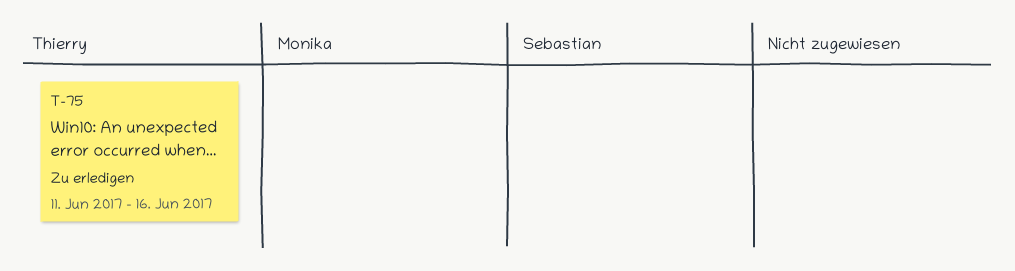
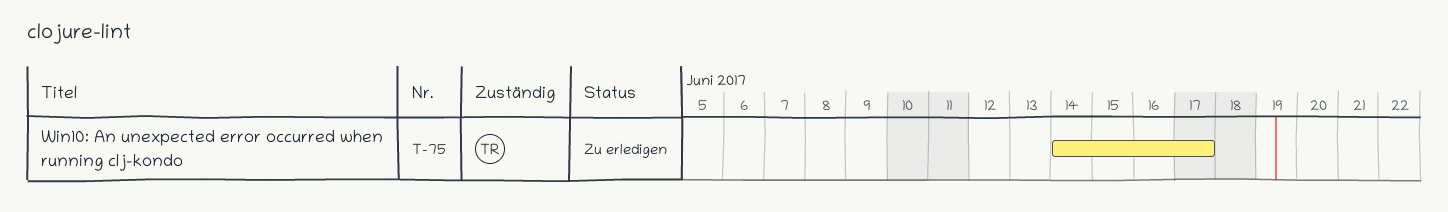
T-75, start: Jun 11 -> Jun 14
T-75, due: Jun 16 -> Jun 17

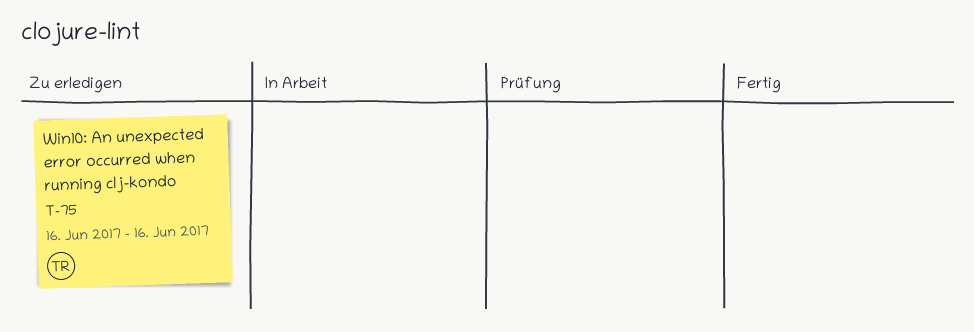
T-75, start: Jun 14 -> Jun 16
T-75, due: Jun 17 -> Jun 16

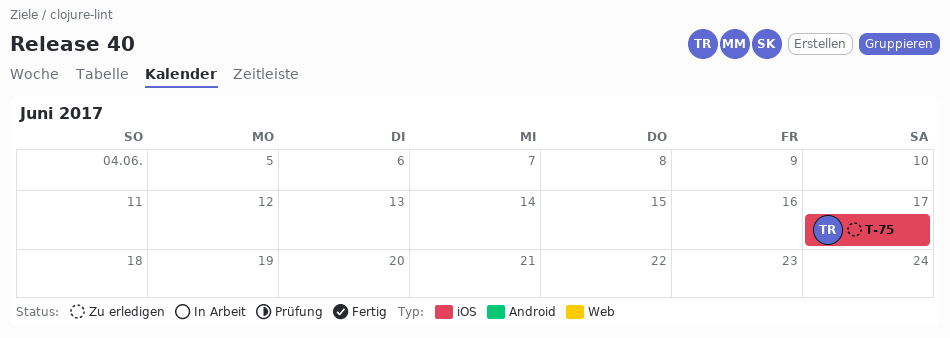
T-75, start: Jun 16 -> Jun 17
T-75, due: Jun 16 -> Jun 17

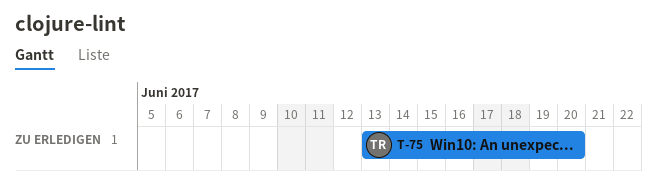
T-75, start: Jun 17 -> Jun 13
T-75, due: Jun 17 -> Jun 20

